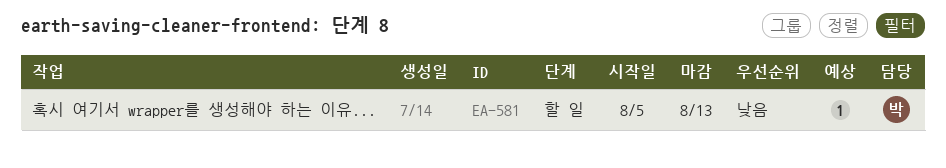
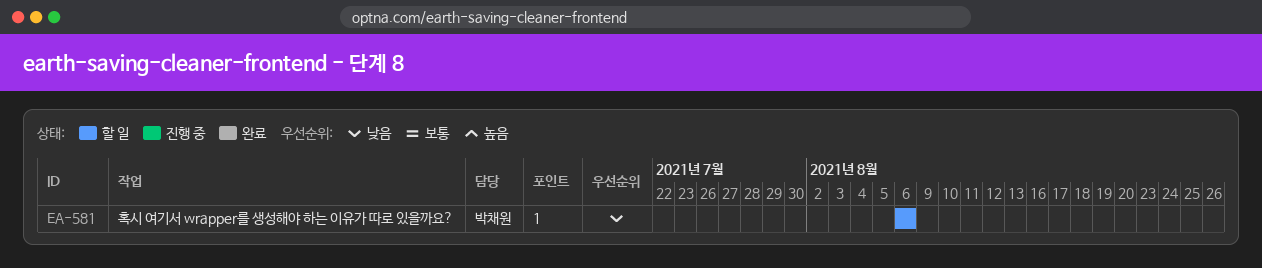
EA-581, start: Aug 5 -> Aug 6
EA-581, due: Aug 13 -> Aug 6

